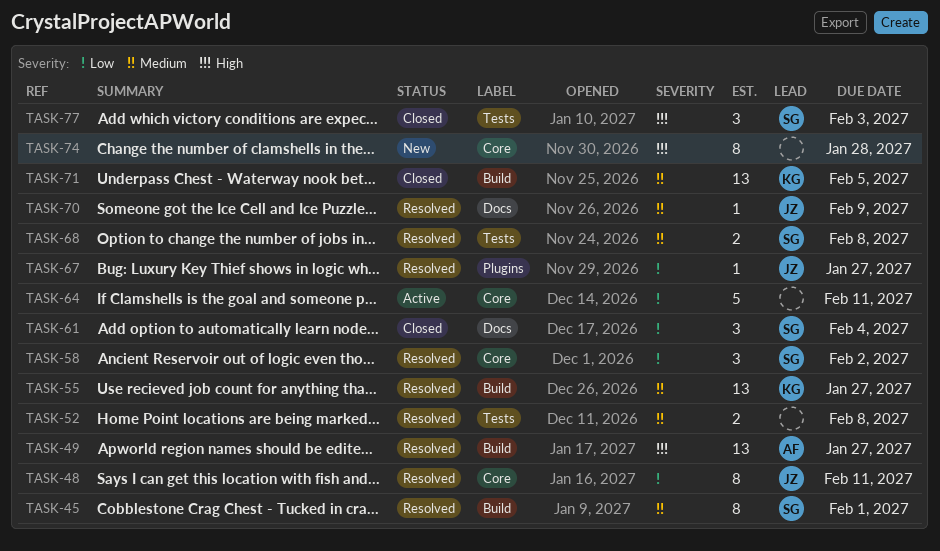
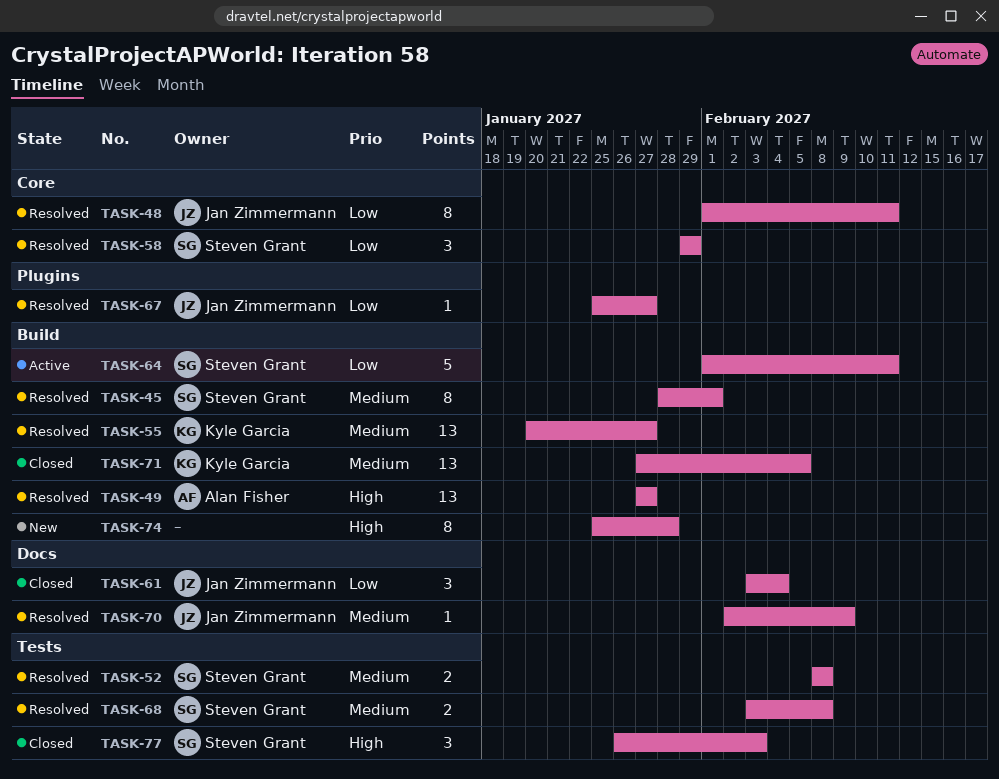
TASK-52, owner: none -> Steven Grant
TASK-58, due: Feb 2 -> Jan 29
TASK-61, owner: Steven Grant -> Jan Zimmermann
TASK-64, owner: none -> Steven Grant
TASK-64, label: Core -> Build
TASK-74, label: Core -> Build

